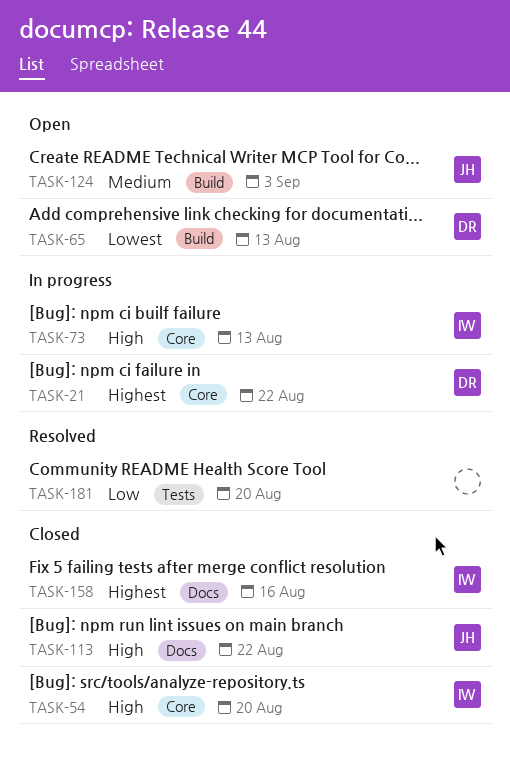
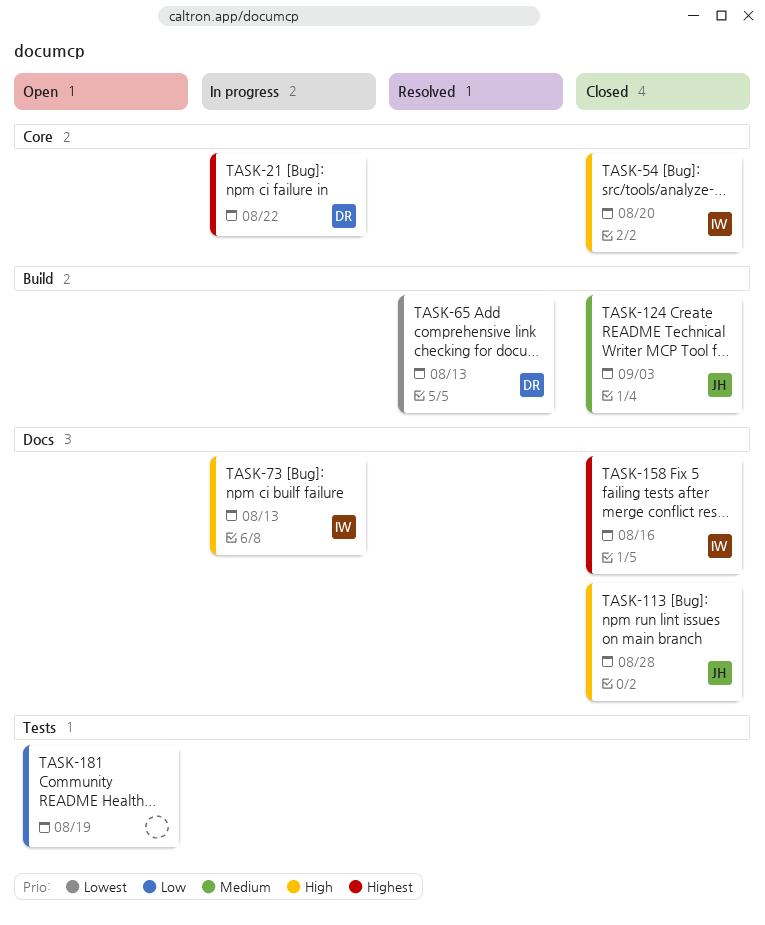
TASK-65, status: Open -> Resolved
TASK-73, label: Core -> Docs
TASK-113, due: Aug 22 -> Aug 28
TASK-124, status: Open -> Closed
TASK-181, status: Resolved -> Open
TASK-181, due: Aug 20 -> Aug 19

